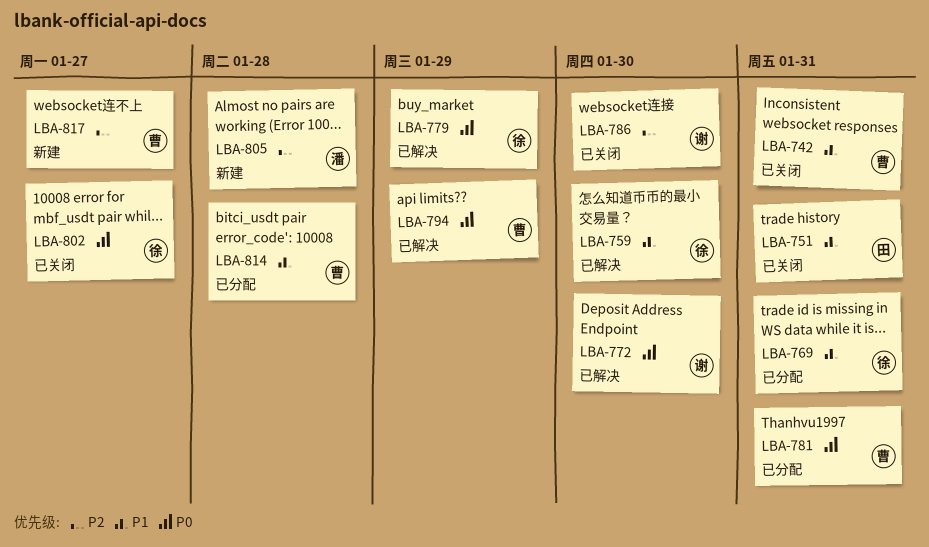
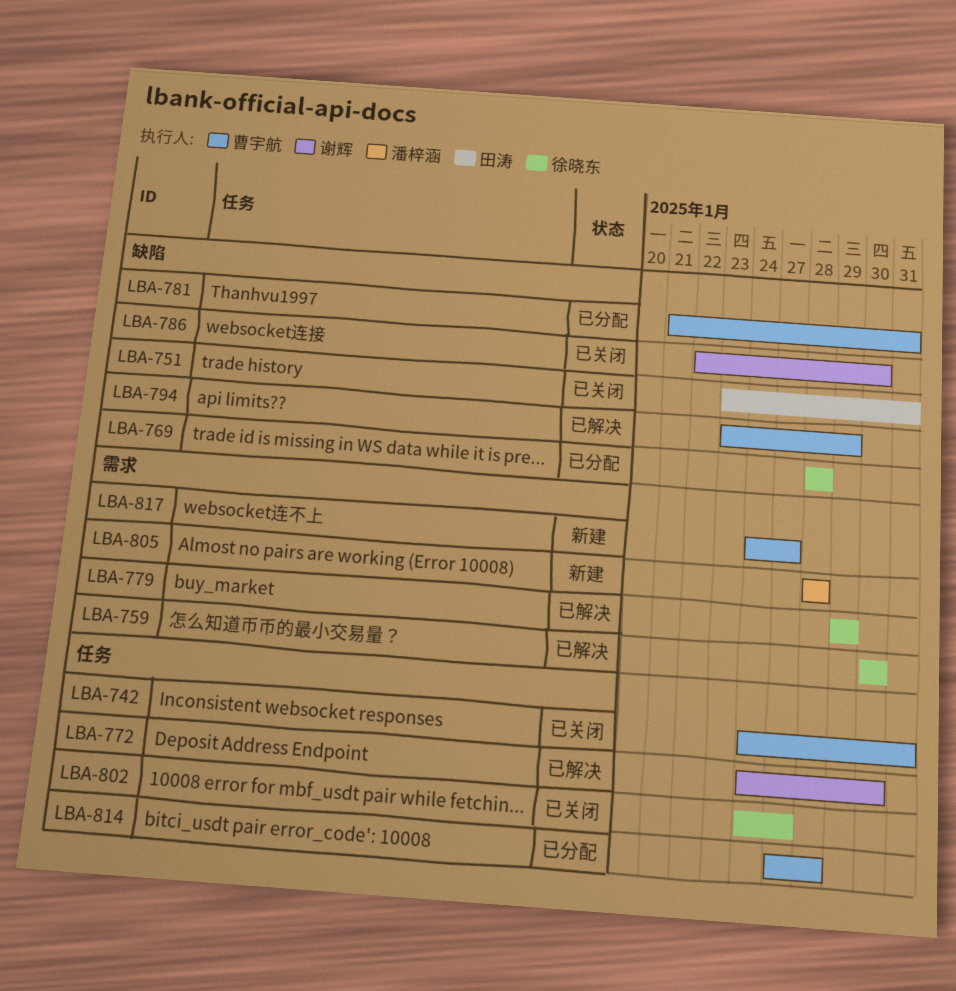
LBA-769, due: Jan 31 -> Jan 28

